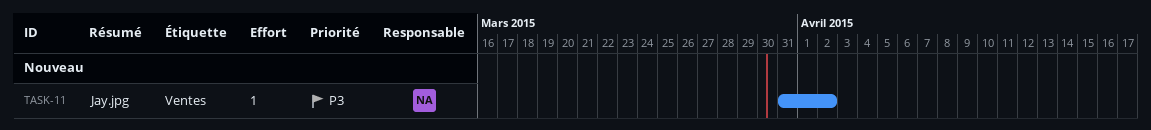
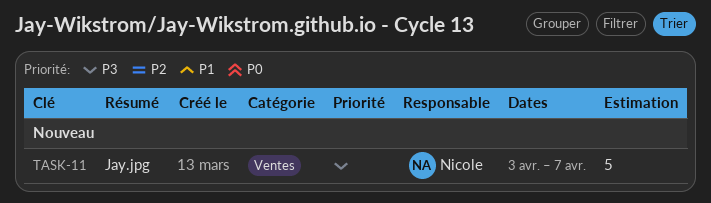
TASK-11, estimate: 1 -> 5
TASK-11, start: Mar 31 -> Apr 3
TASK-11, due: Apr 2 -> Apr 7

